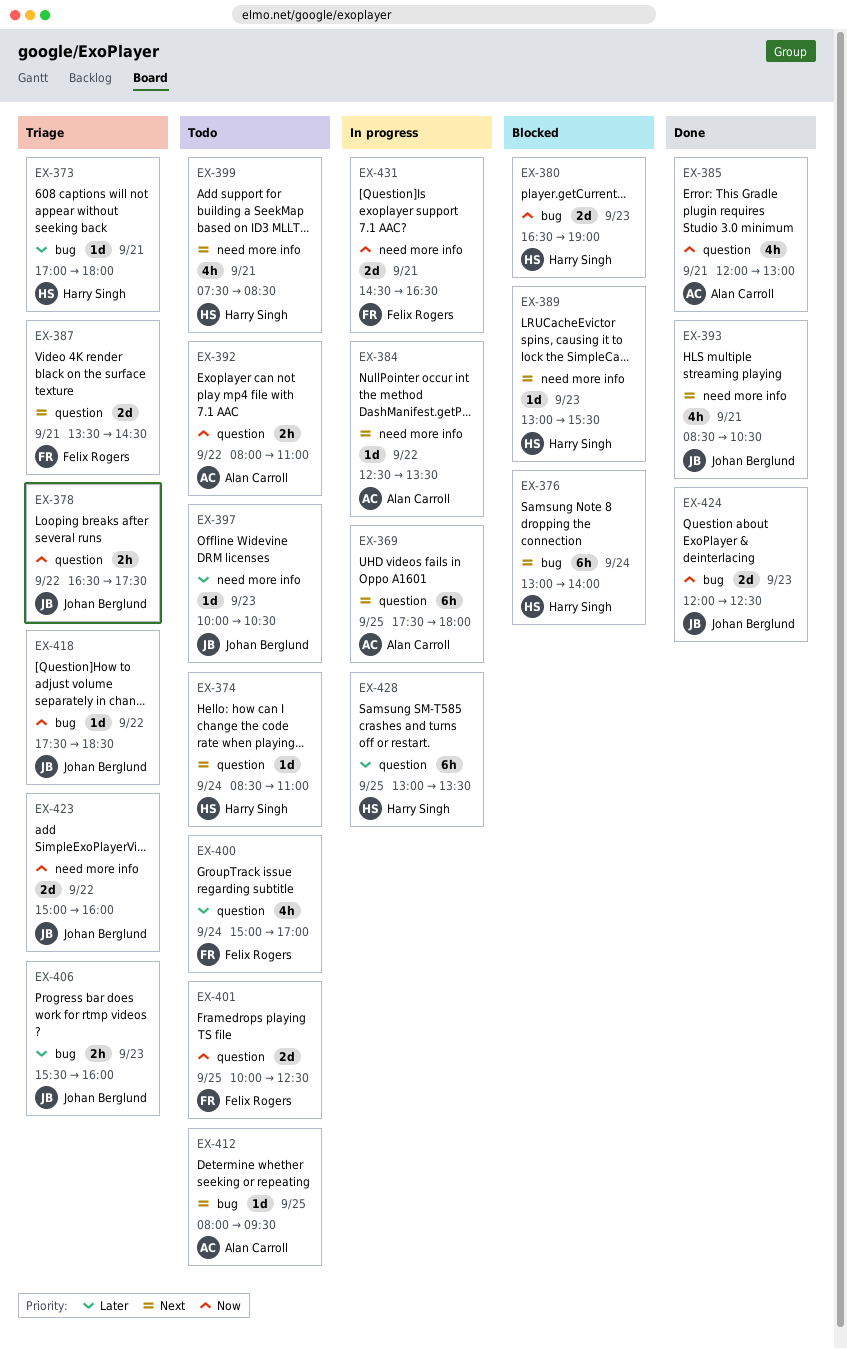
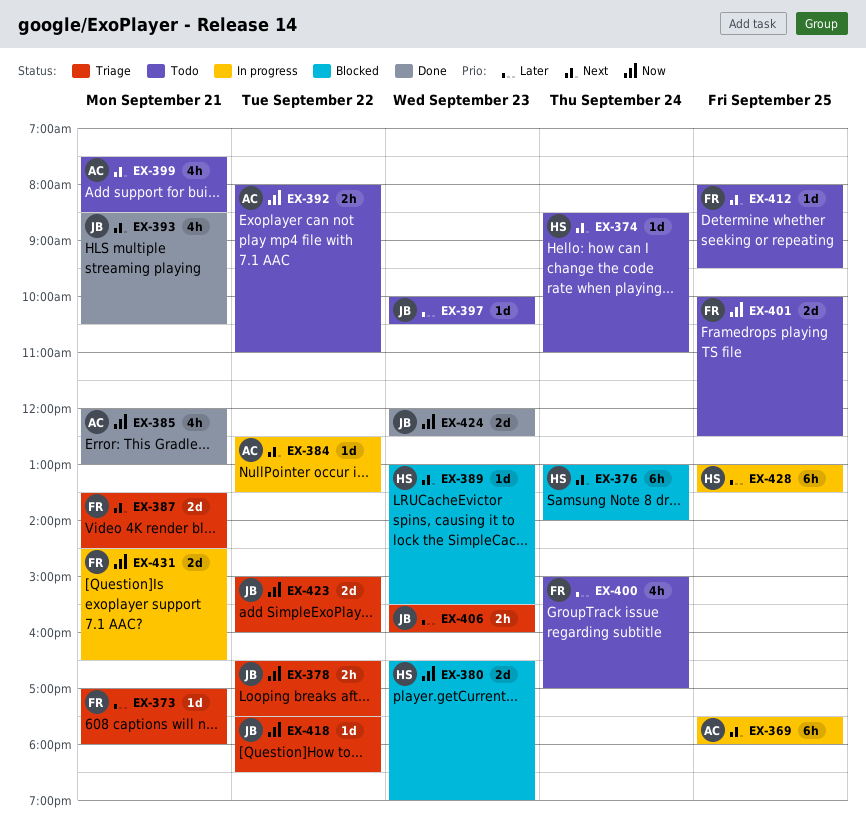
EX-373, owner: Harry Singh -> Felix Rogers
EX-399, owner: Harry Singh -> Alan Carroll
EX-412, owner: Alan Carroll -> Felix Rogers

